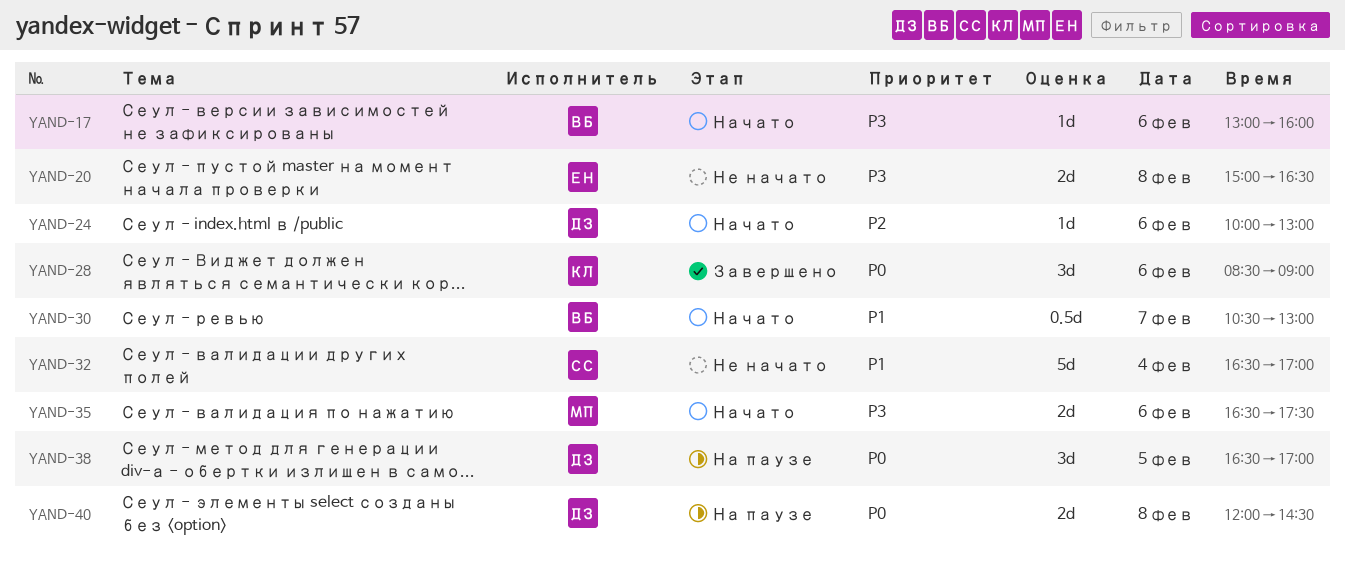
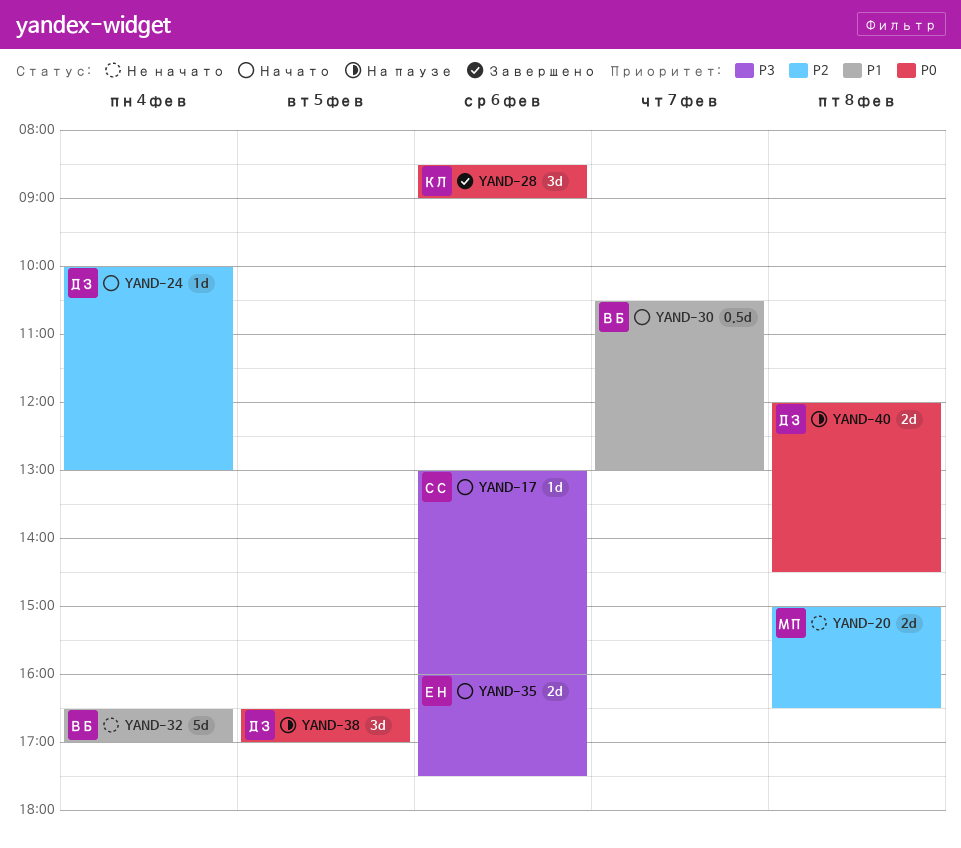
YAND-17, owner: ВБ -> СС
YAND-20, owner: ЕН -> МП
YAND-20, priority: P3 -> P2
YAND-24, day: Feb 6 -> Feb 4
YAND-32, owner: СС -> ВБ
YAND-35, owner: МП -> ЕН
YAND-35, begins: 16:30 -> 16:00

